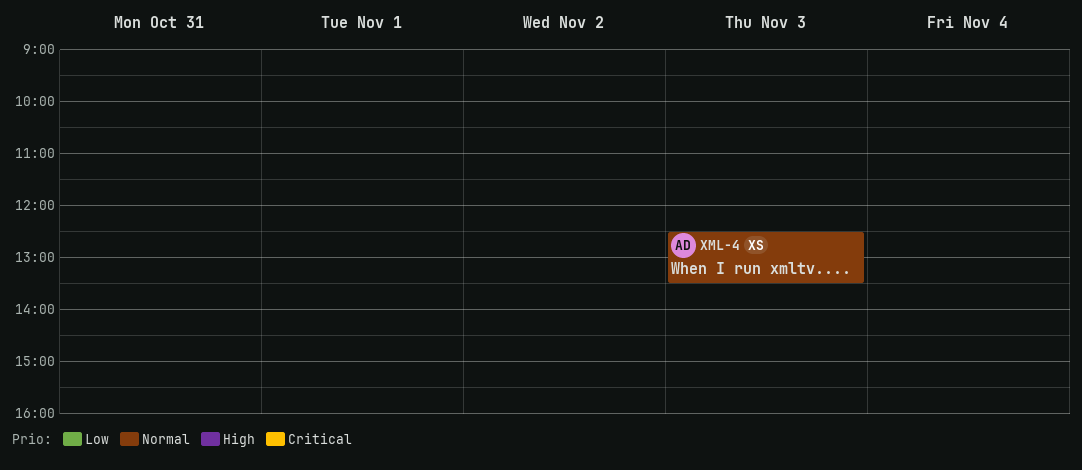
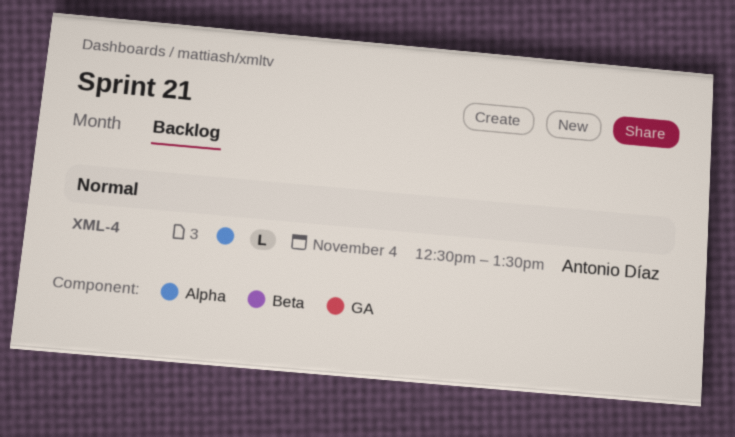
XML-4, estimate: XS -> L
XML-4, day: Nov 3 -> Nov 4

